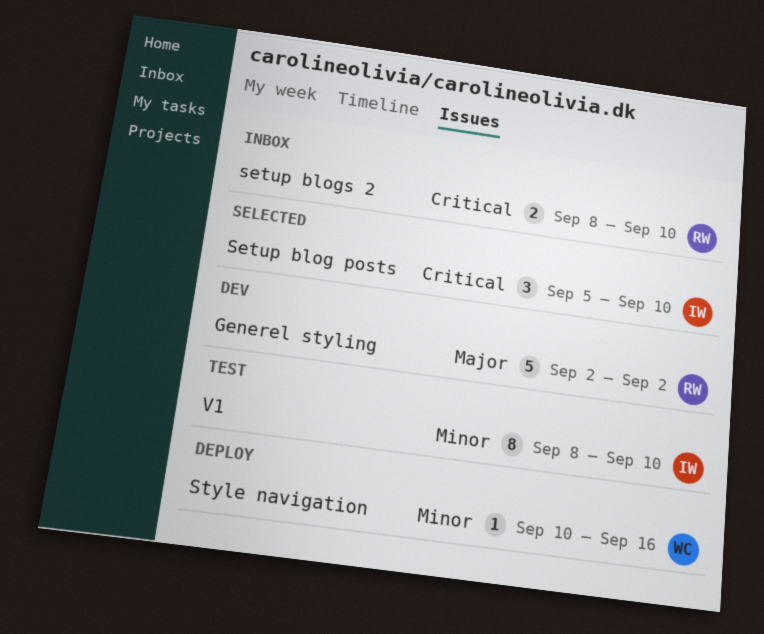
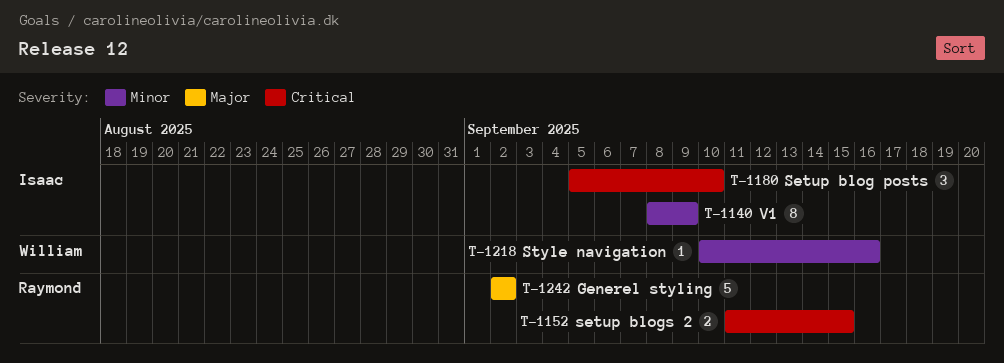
setup blogs 2, start: Sep 8 -> Sep 11
setup blogs 2, due: Sep 10 -> Sep 15
V1, due: Sep 10 -> Sep 9

